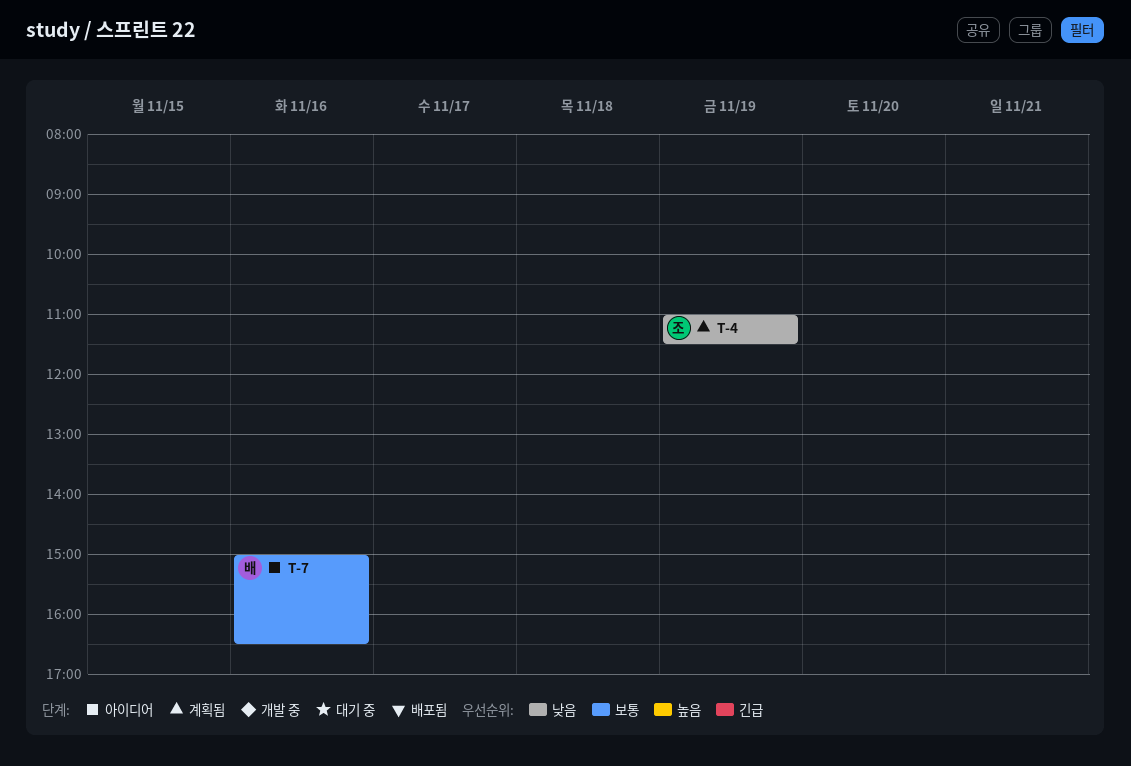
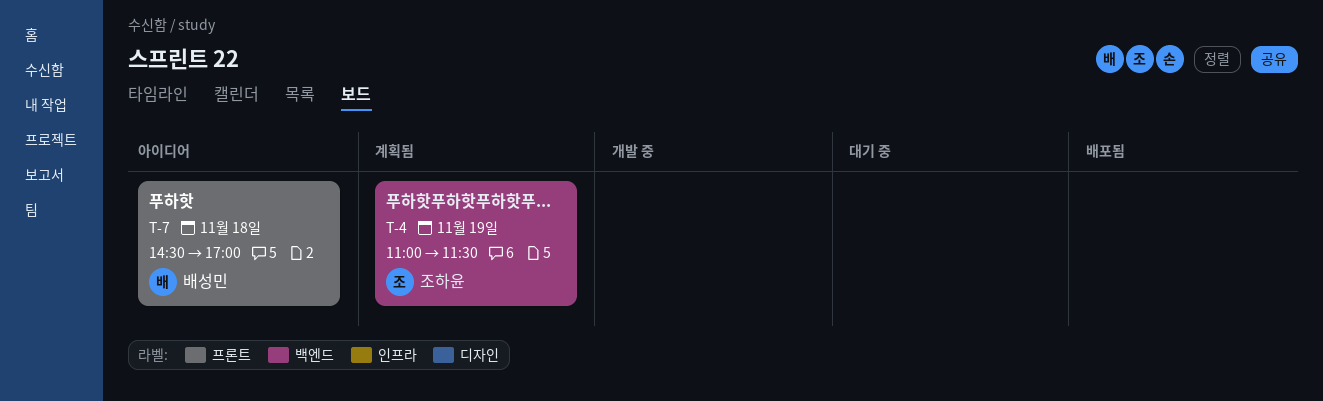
T-7, day: Nov 16 -> Nov 18
T-7, begins: 15:00 -> 14:30
T-7, ends: 16:30 -> 17:00

